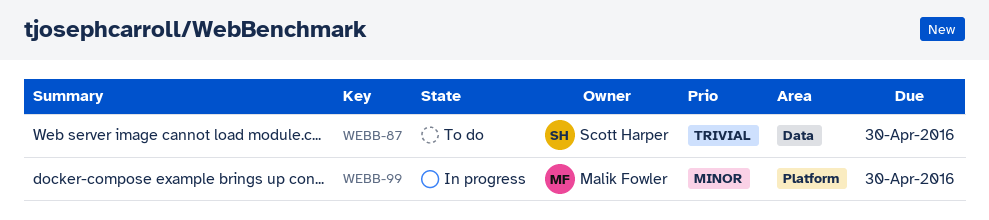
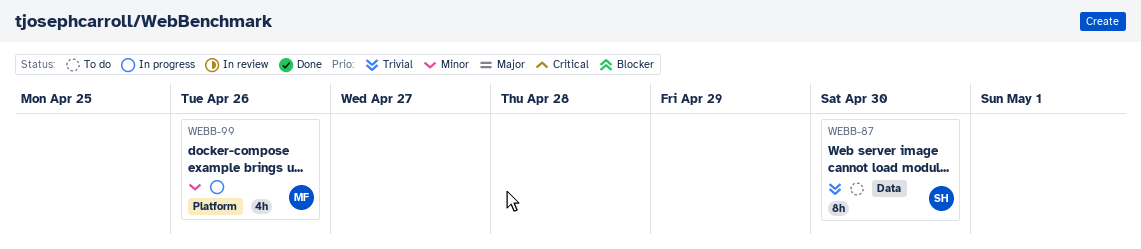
WEBB-99, due: Apr 30 -> Apr 26

